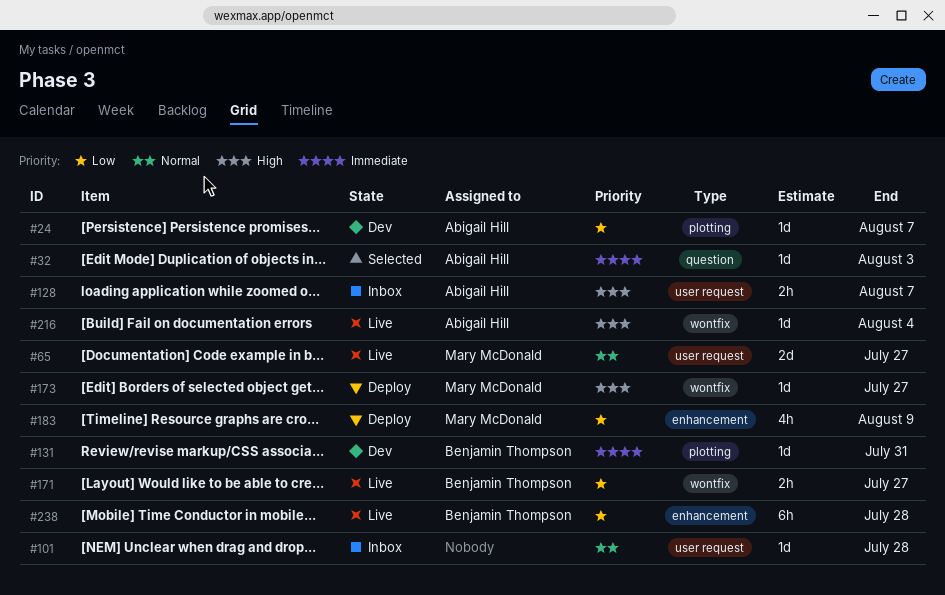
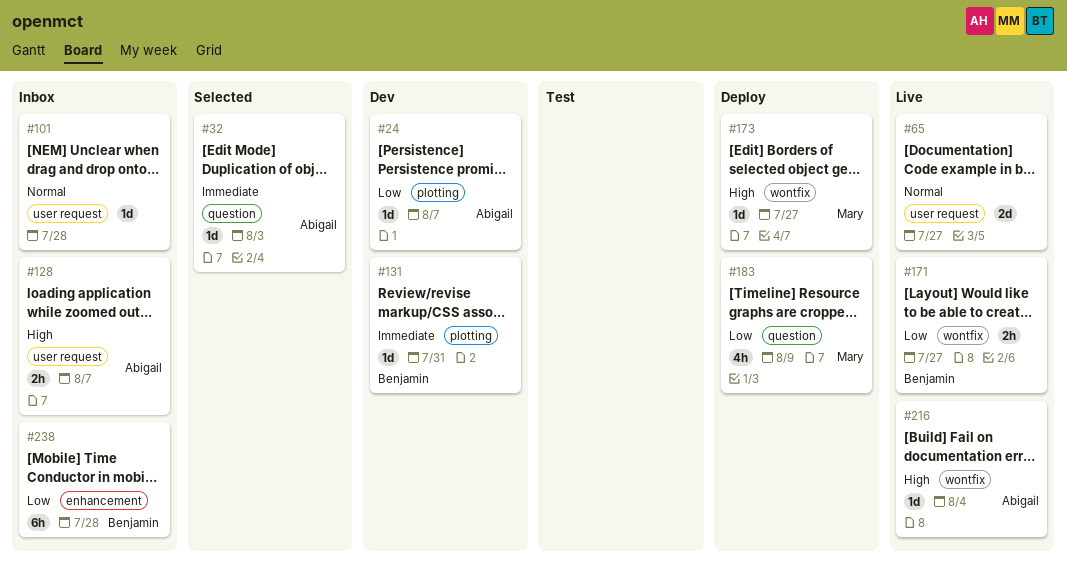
#65, owner: Mary McDonald -> none
#183, label: enhancement -> question
#238, status: Live -> Inbox

